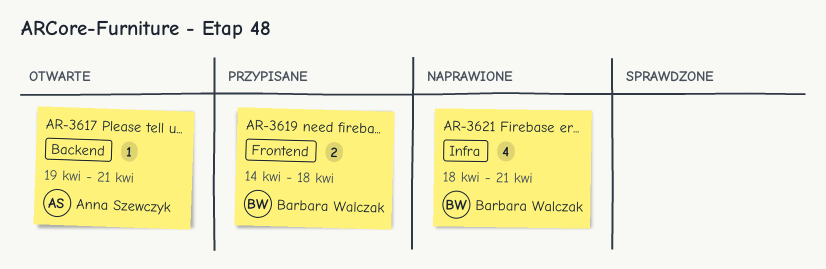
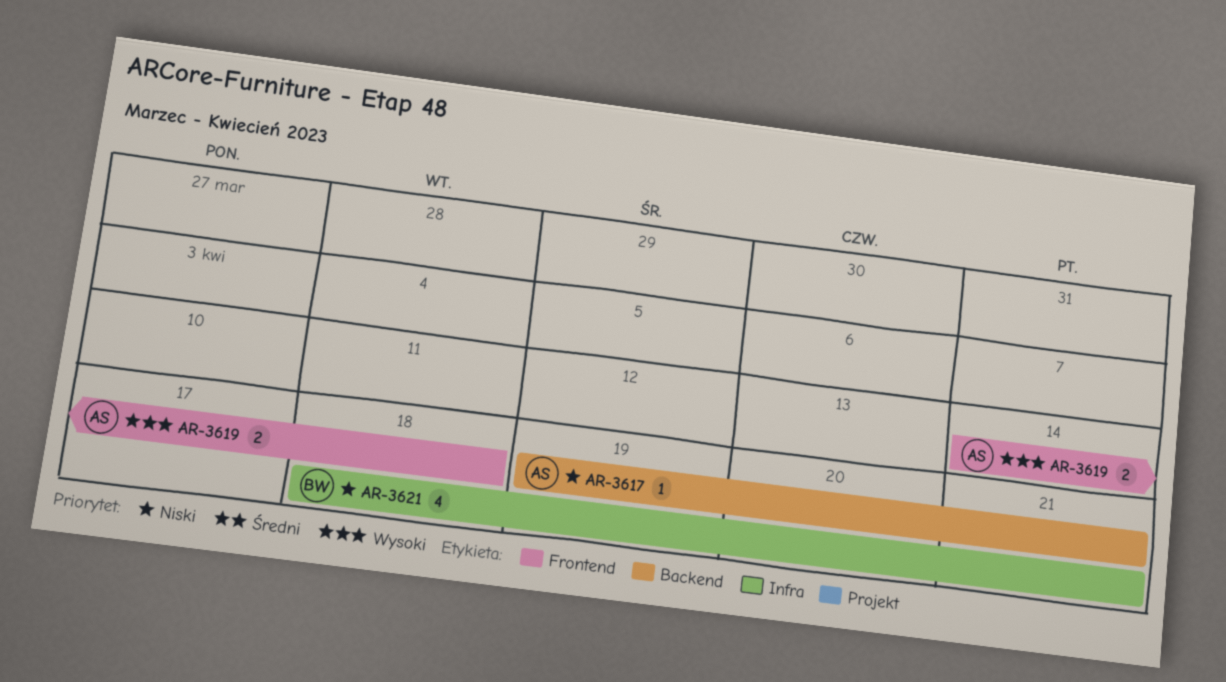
AR-3619, owner: Barbara Walczak -> Anna Szewczyk

